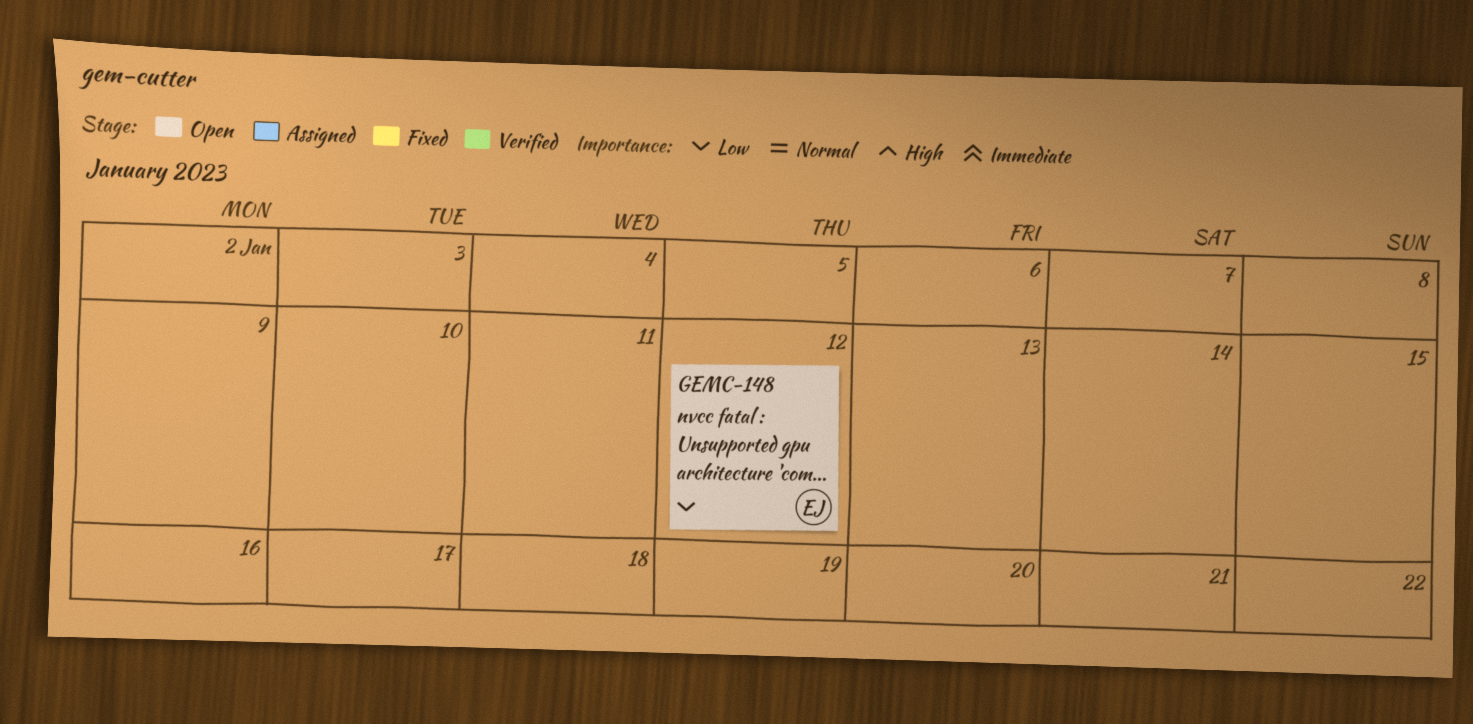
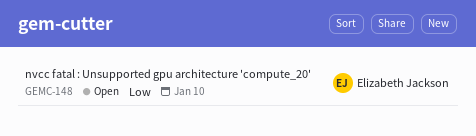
GEMC-148, due: Jan 12 -> Jan 10

